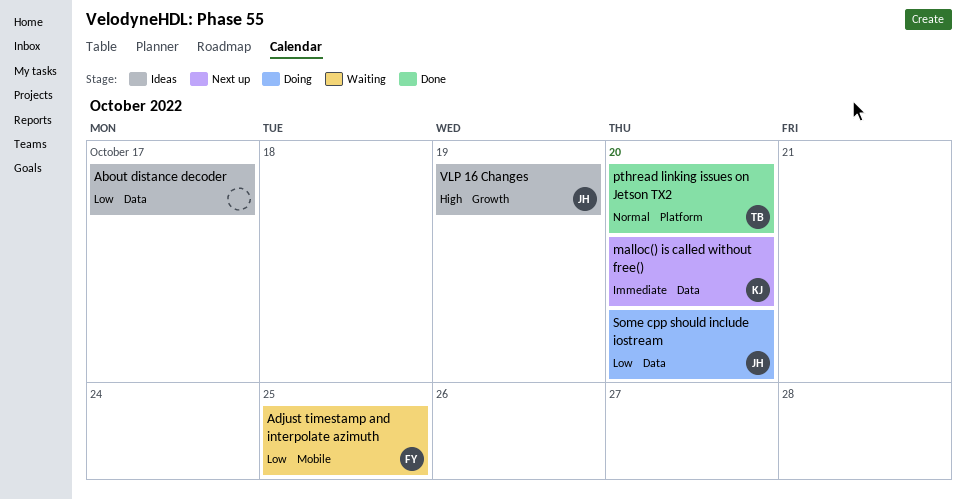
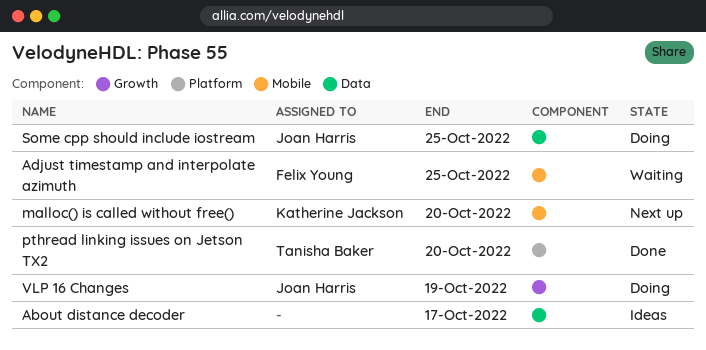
malloc() is called without free(), label: Data -> Mobile
Some cpp should include iostream, due: Oct 20 -> Oct 25
VLP 16 Changes, status: Ideas -> Doing

